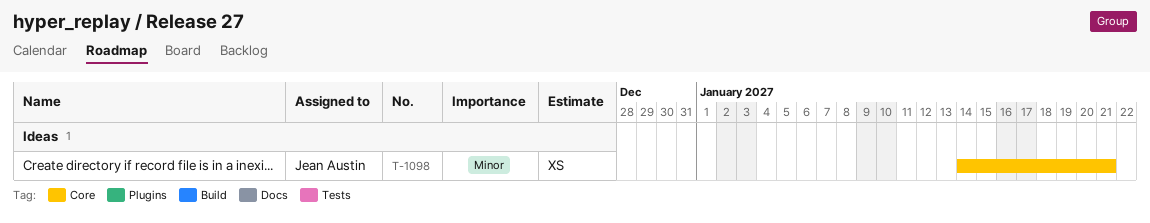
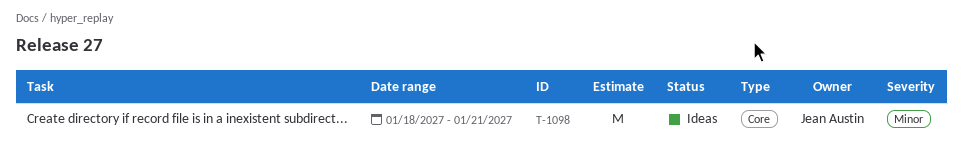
T-1098, estimate: XS -> M
T-1098, start: Jan 14 -> Jan 18

